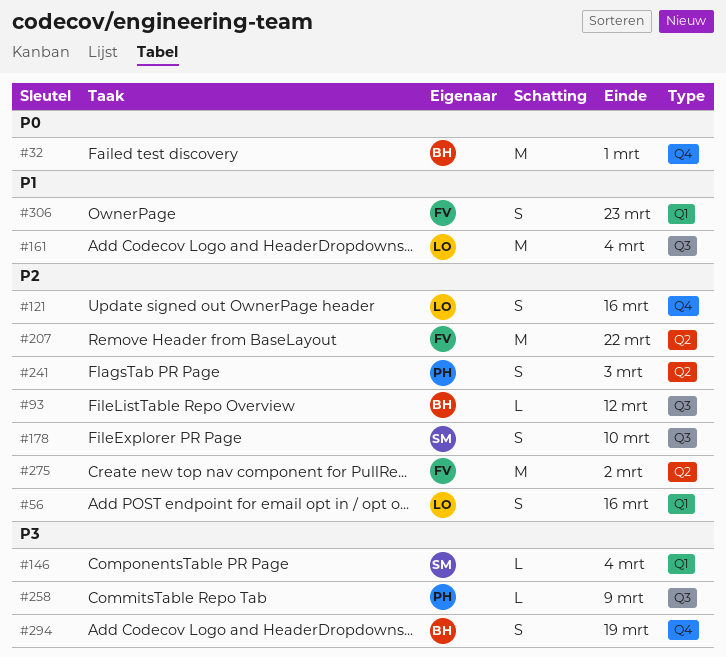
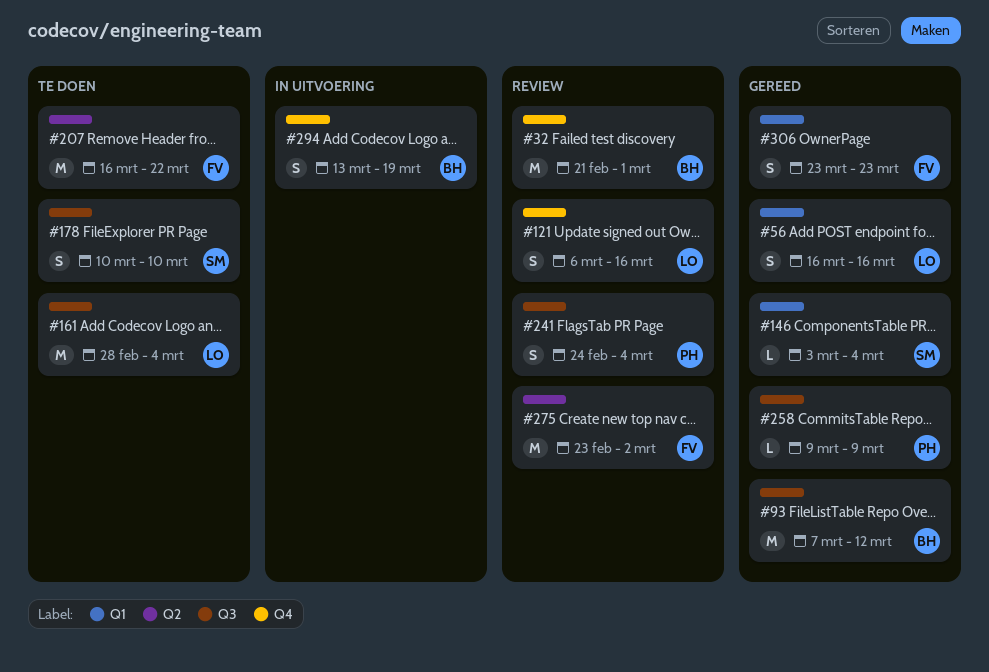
#93, estimate: L -> M
#241, label: Q2 -> Q3
#241, due: Mar 3 -> Mar 4

